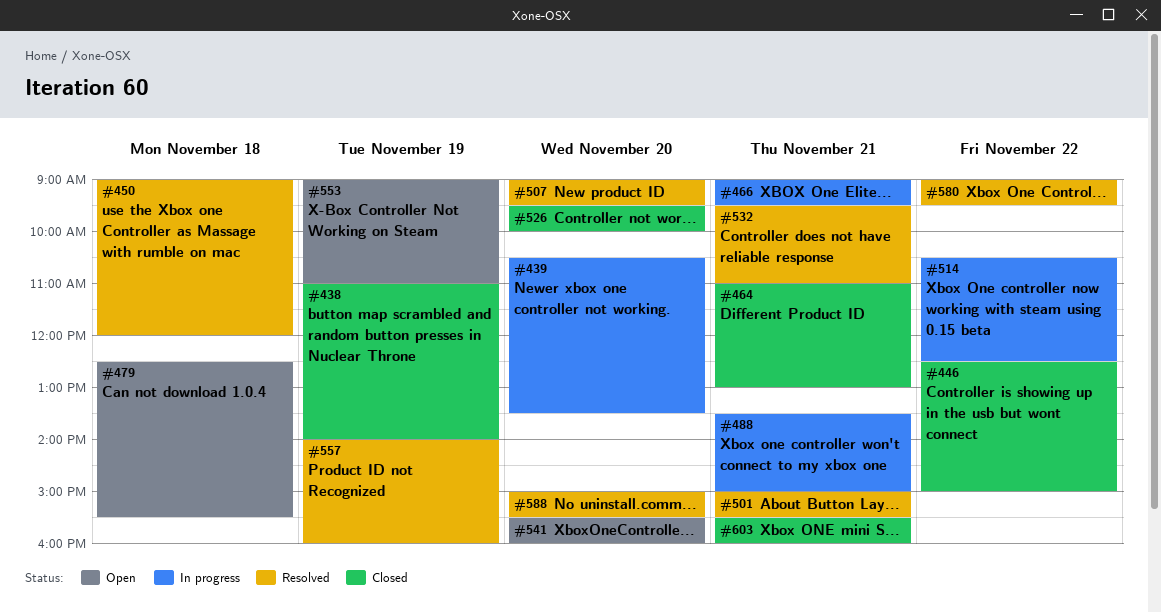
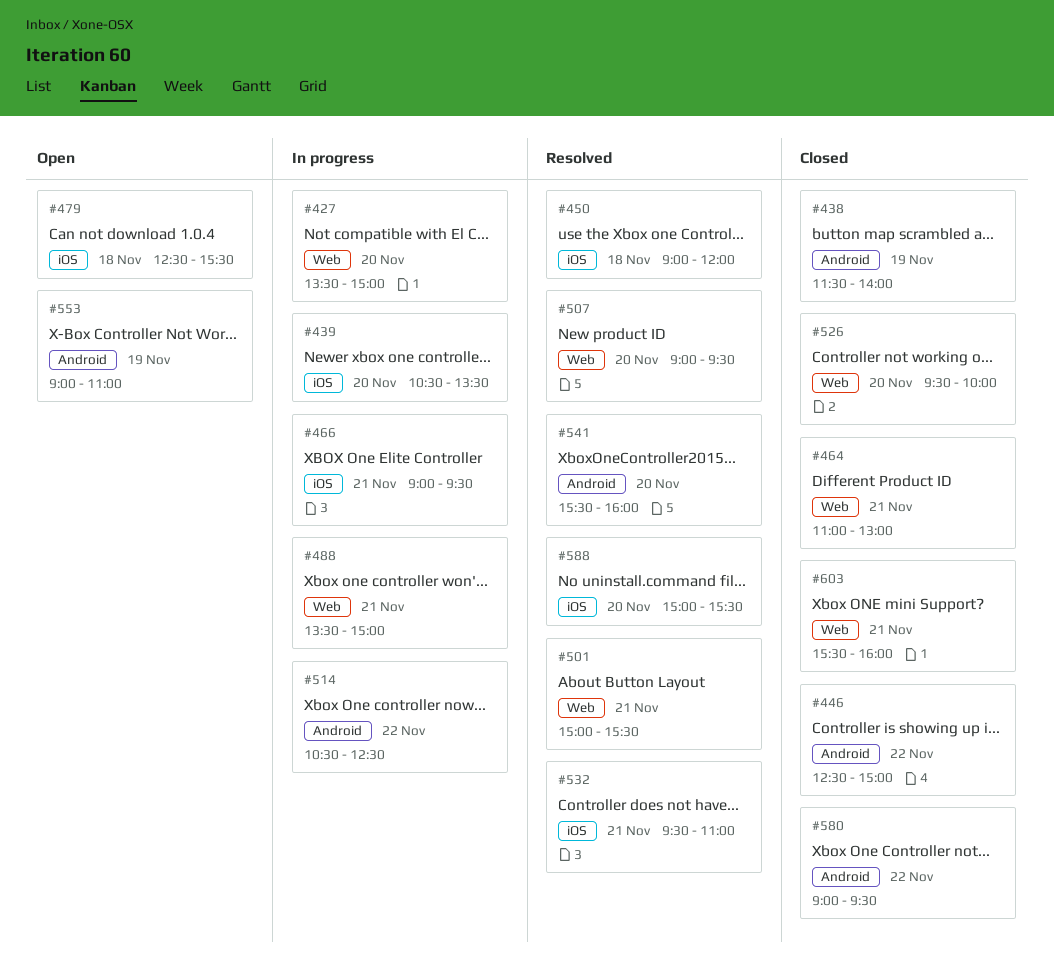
#427: none -> present
#438, begins: 11:00 -> 11:30
#541, status: Open -> Resolved
#557: present -> none
#580, status: Resolved -> Closed

